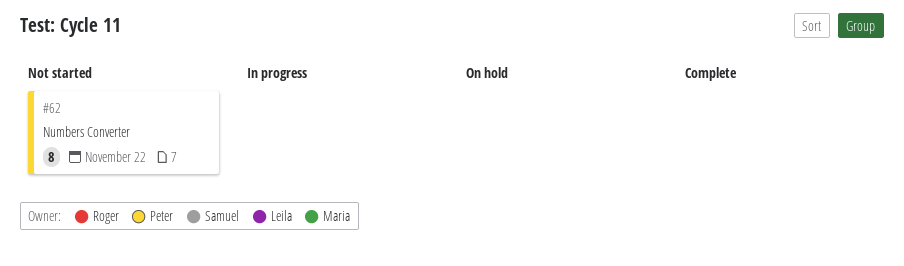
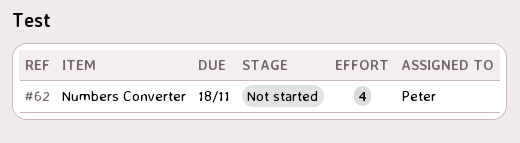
#62, estimate: 8 -> 4
#62, due: Nov 22 -> Nov 18

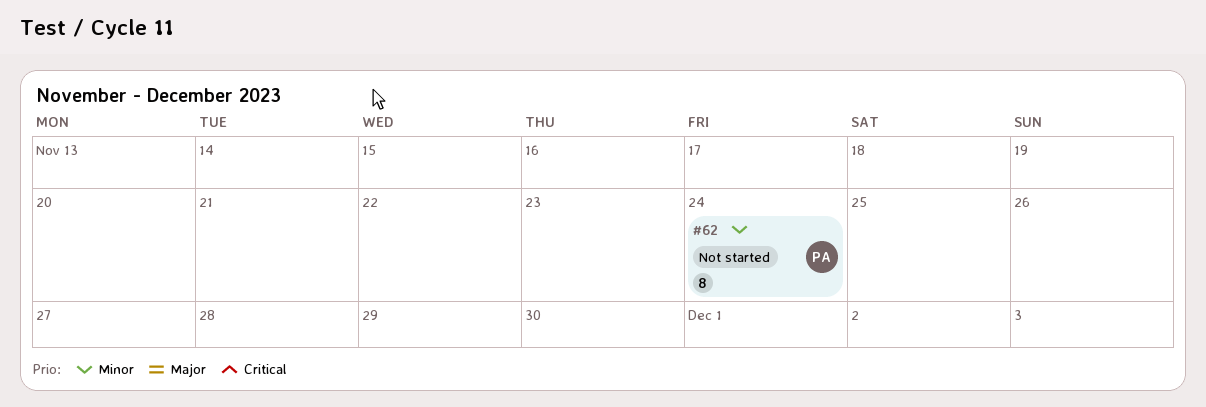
#62, estimate: 4 -> 8
#62, due: Nov 18 -> Nov 24

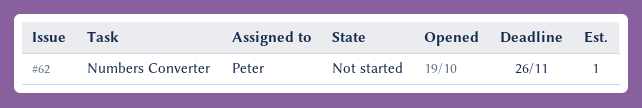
#62, estimate: 8 -> 1
#62, due: Nov 24 -> Nov 26

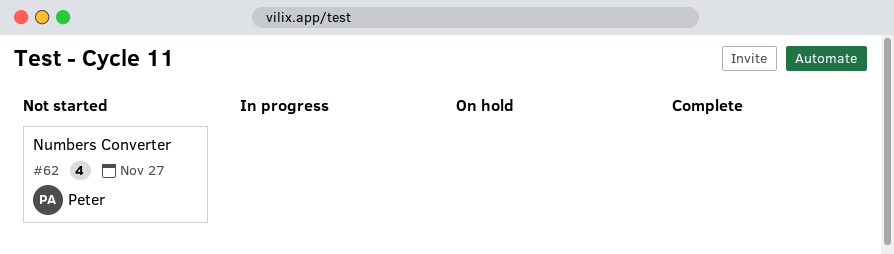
#62, estimate: 1 -> 4
#62, due: Nov 26 -> Nov 27

